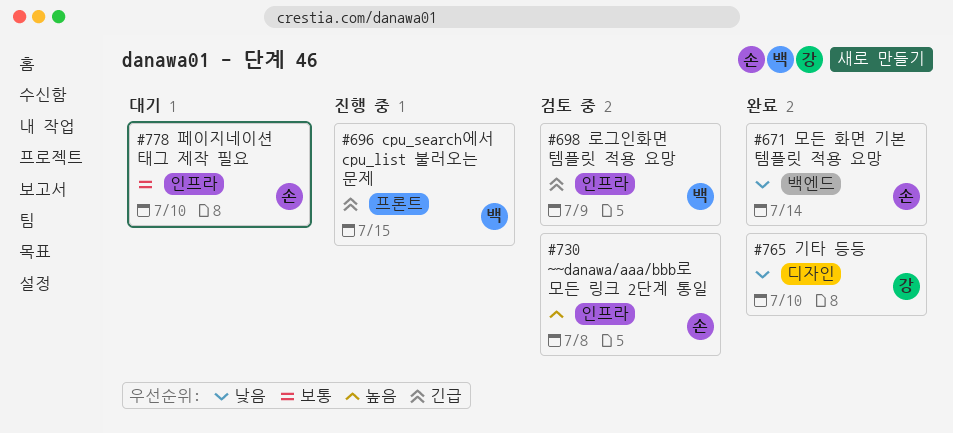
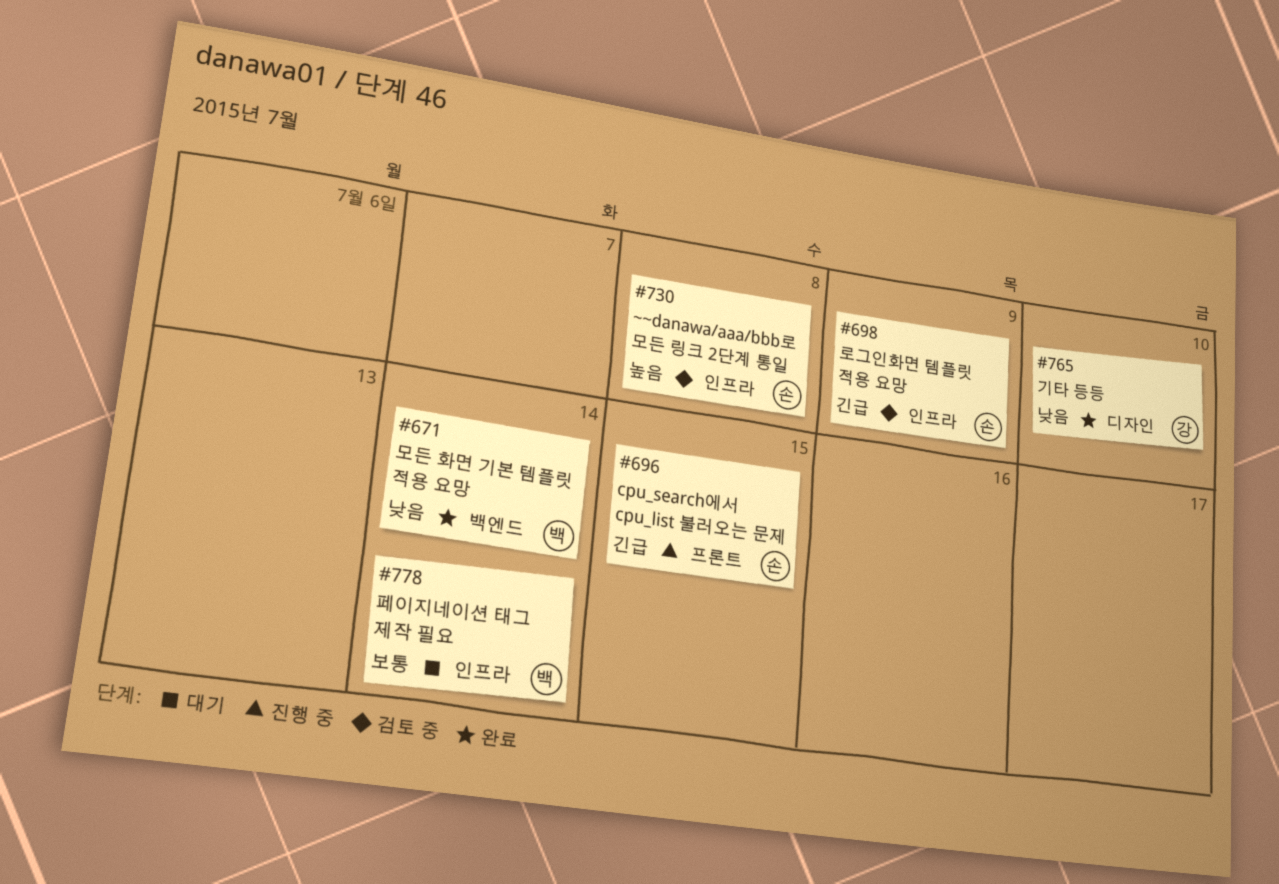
#671, owner: 손 -> 백
#696, owner: 백 -> 손
#698, owner: 백 -> 손
#778, owner: 손 -> 백
#778, due: Jul 10 -> Jul 14

